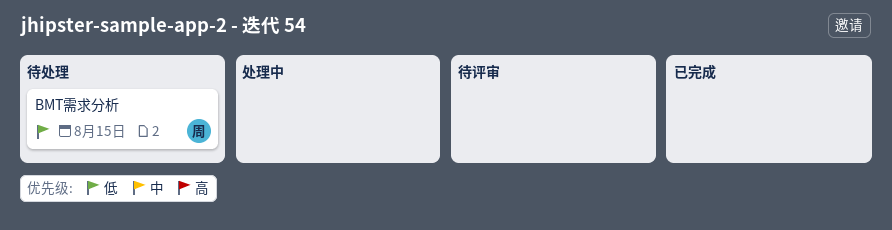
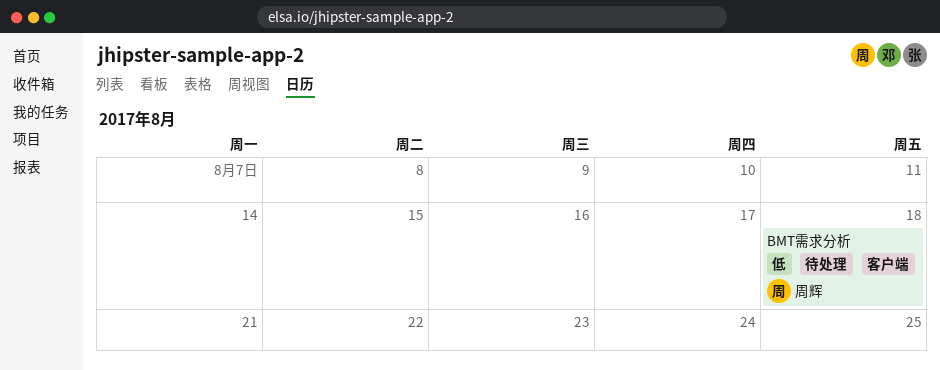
BMT需求分析, due: Aug 15 -> Aug 18

